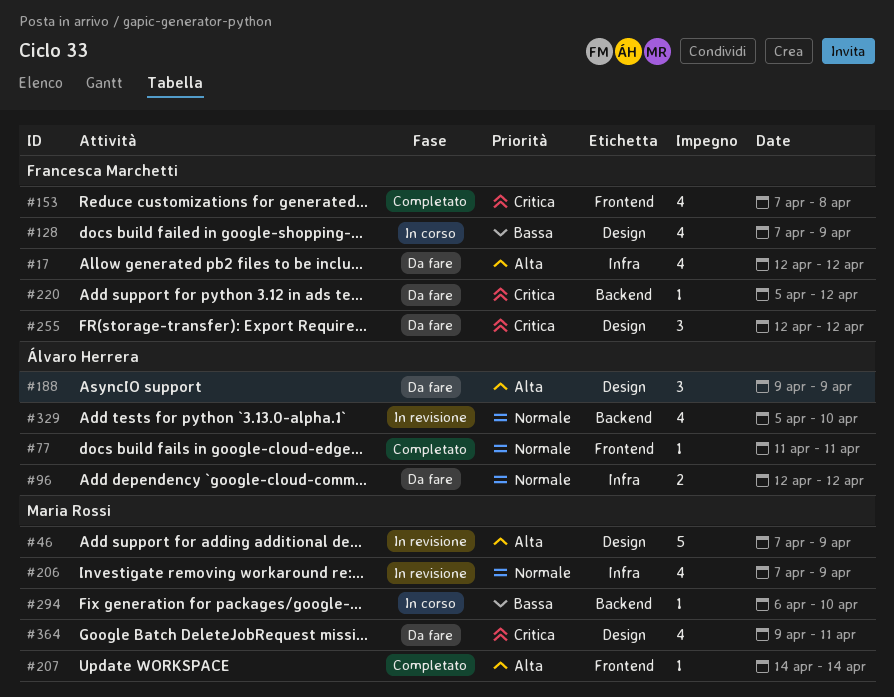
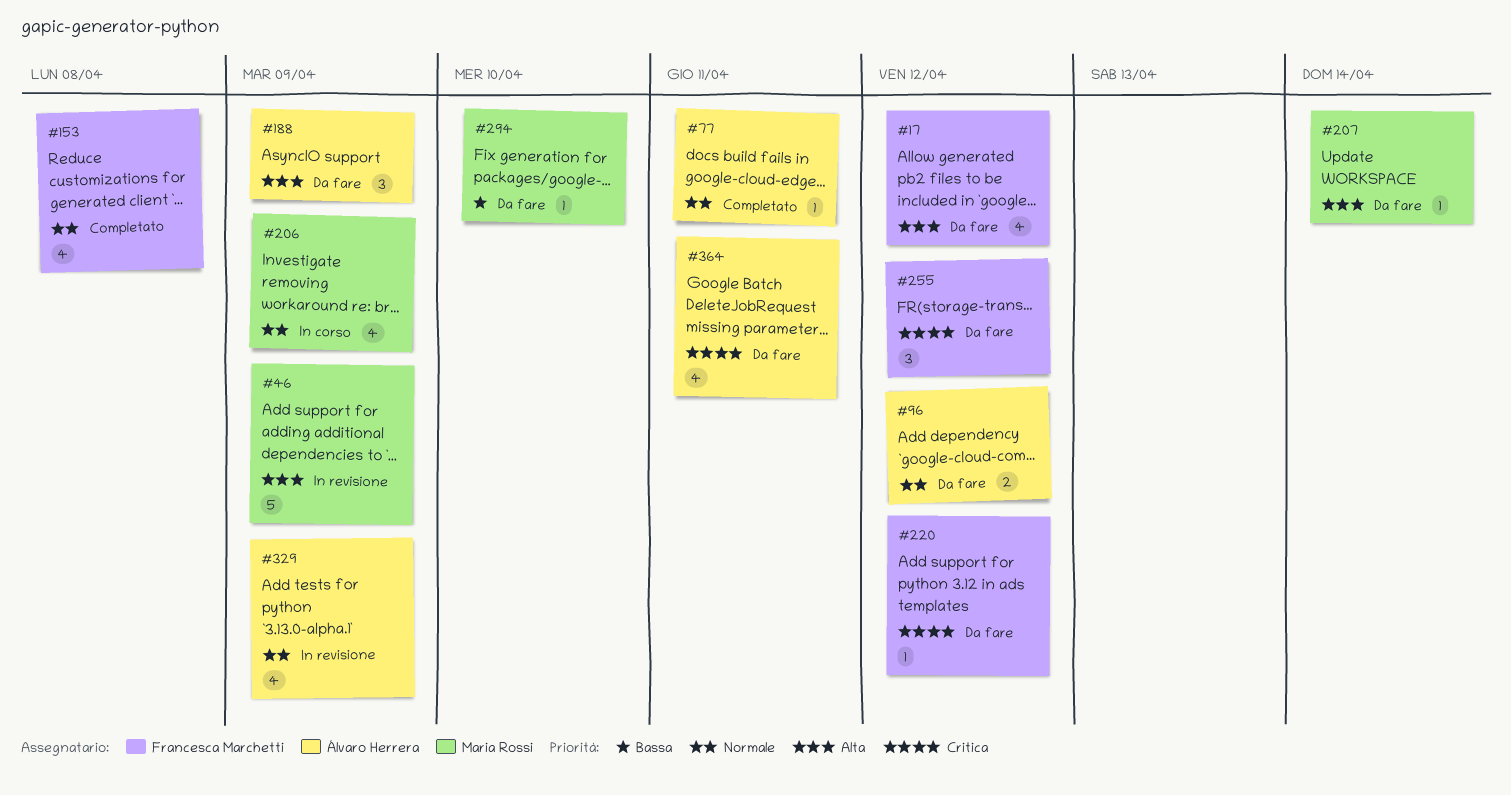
#128: present -> none
#153, priority: Critica -> Normale
#206, status: In revisione -> In corso
#207, status: Completato -> Da fare
#294, status: In corso -> Da fare
#329, due: Apr 10 -> Apr 9
#364, owner: Maria Rossi -> Álvaro Herrera

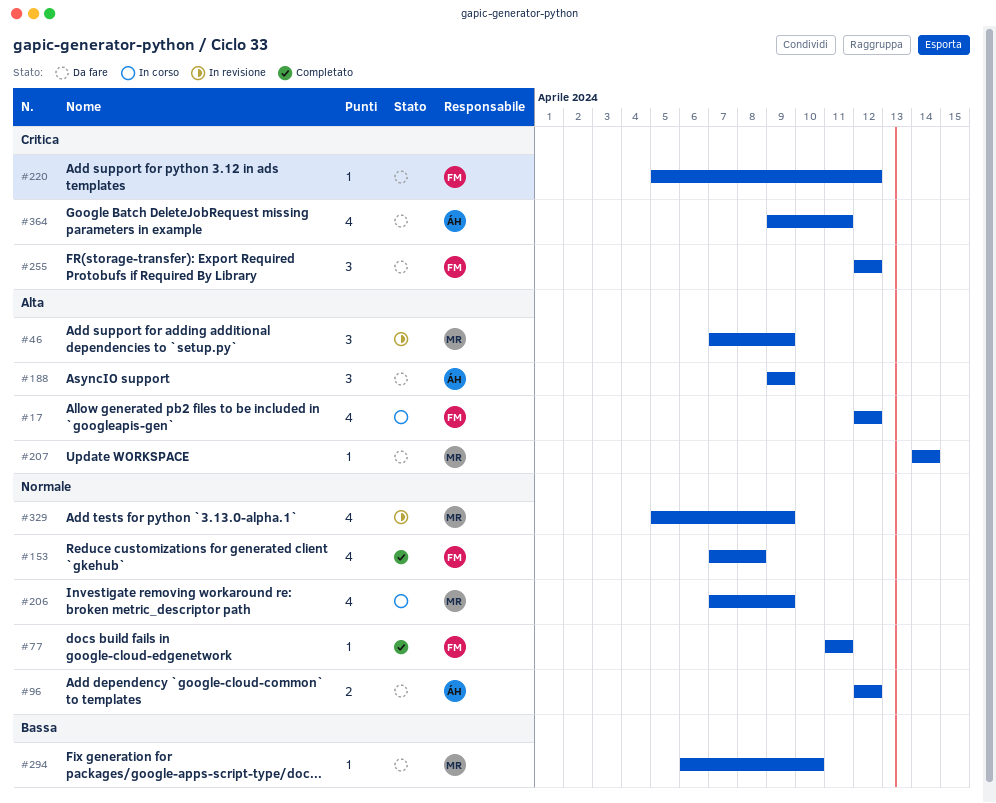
#17, status: Da fare -> In corso
#46, estimate: 5 -> 3
#77, owner: Álvaro Herrera -> Francesca Marchetti
#329, owner: Álvaro Herrera -> Maria Rossi

